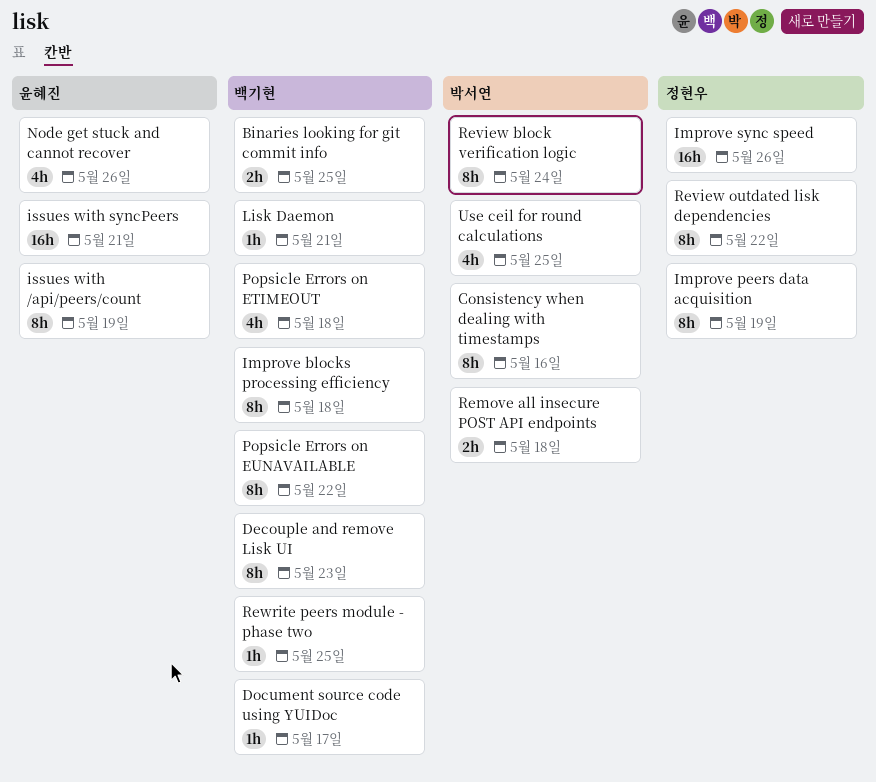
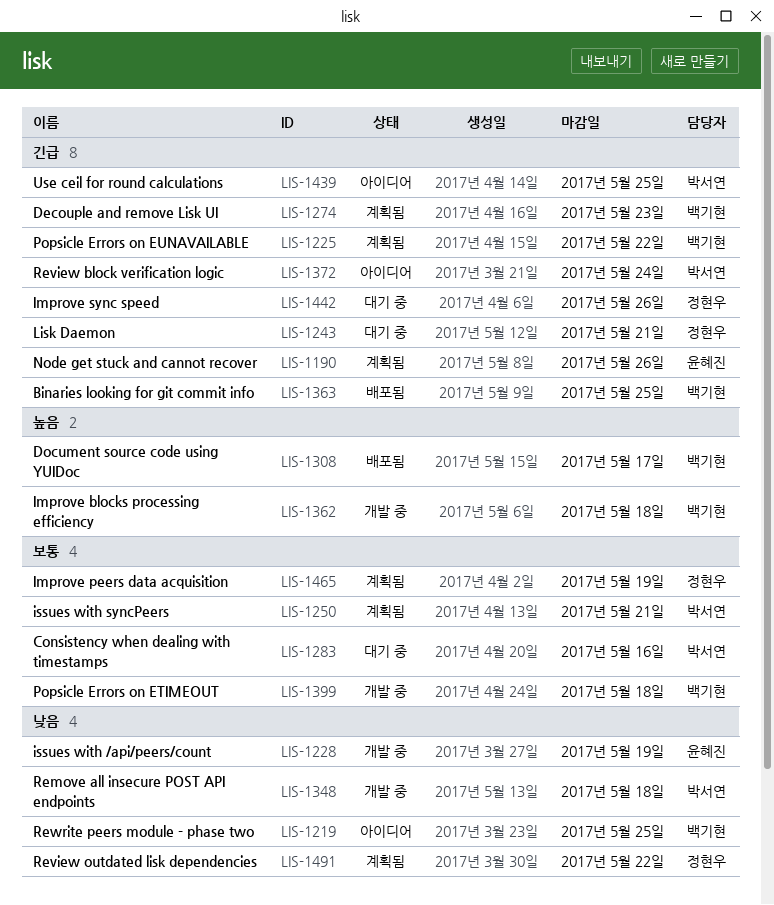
issues with syncPeers, owner: 윤혜진 -> 박서연
Lisk Daemon, owner: 백기현 -> 정현우

